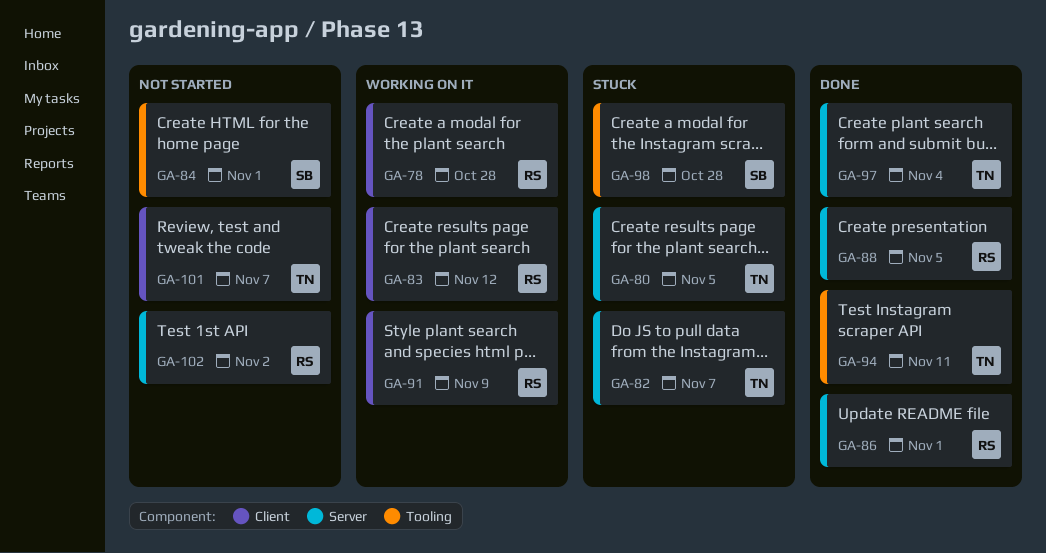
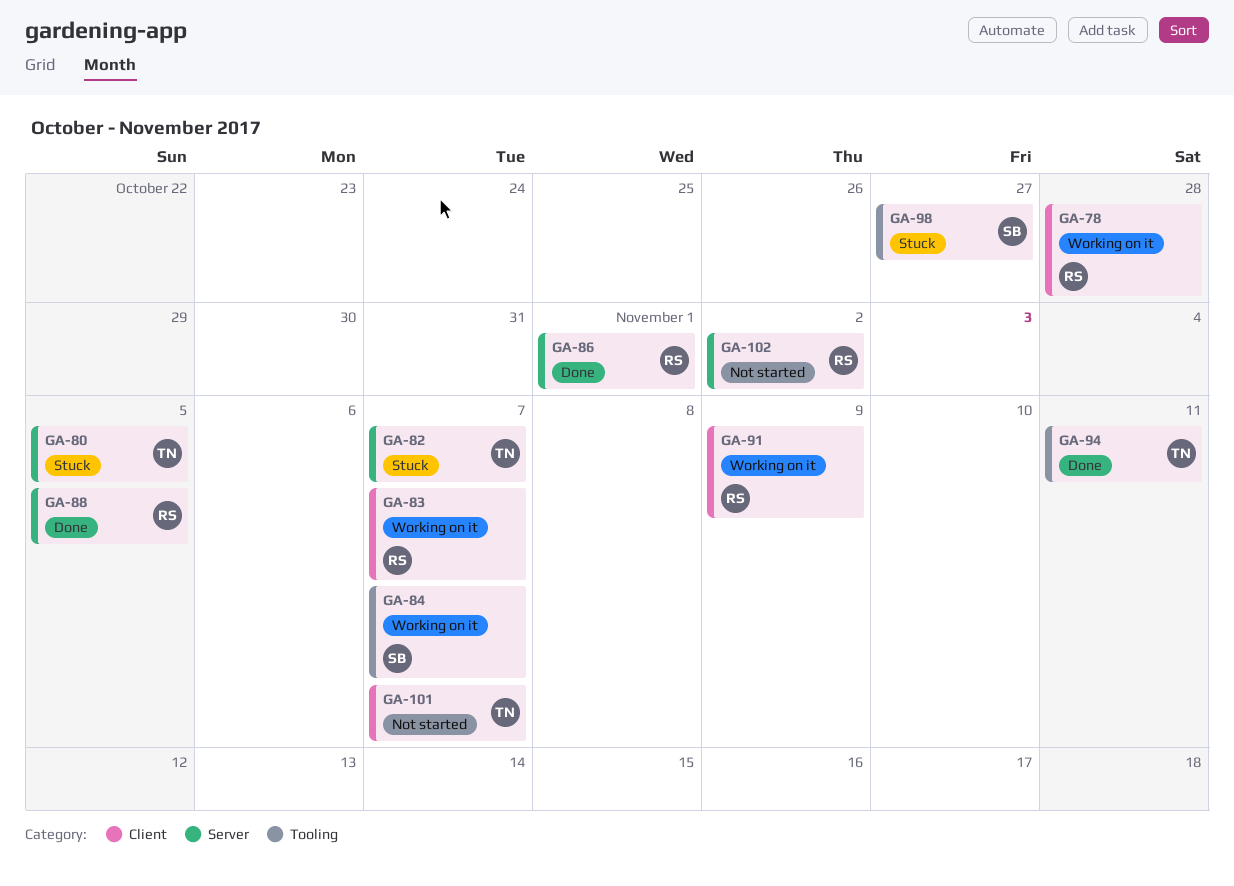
GA-83, due: Nov 12 -> Nov 7
GA-84, status: Not started -> Working on it
GA-84, due: Nov 1 -> Nov 7
GA-97: present -> none
GA-98, due: Oct 28 -> Oct 27

